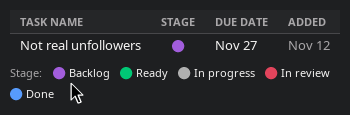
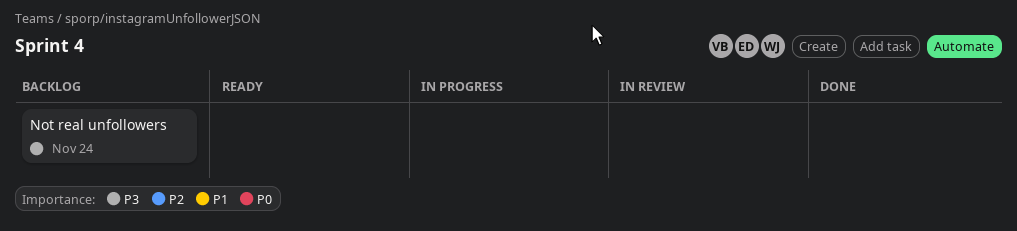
Not real unfollowers, due: Nov 27 -> Nov 24

